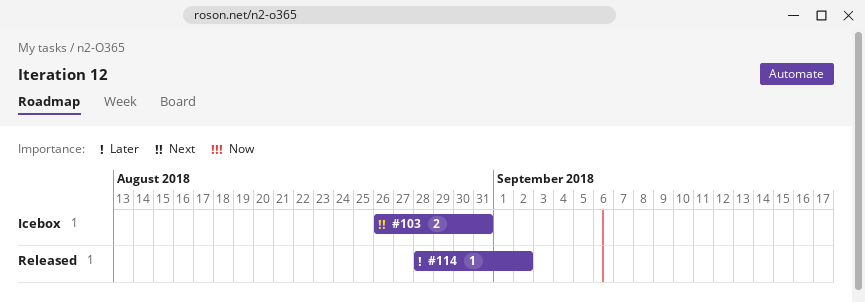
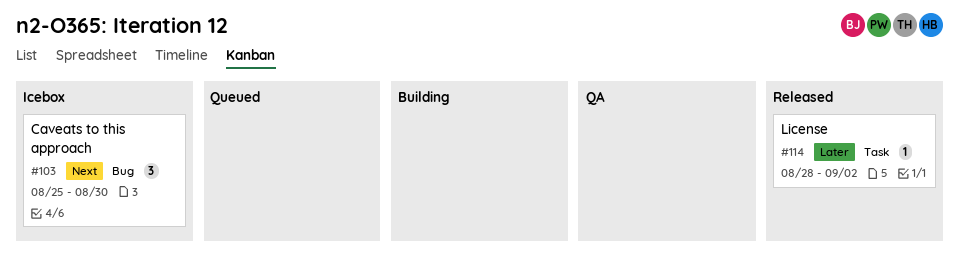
#103, estimate: 2 -> 3
#103, start: Aug 26 -> Aug 25
#103, due: Aug 31 -> Aug 30

